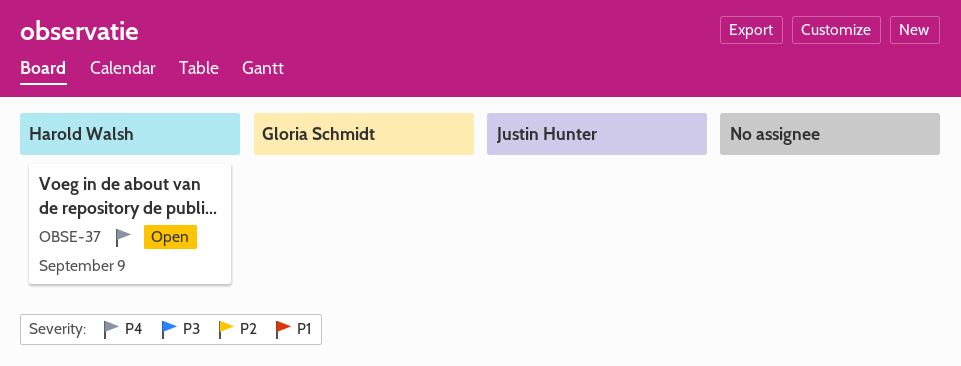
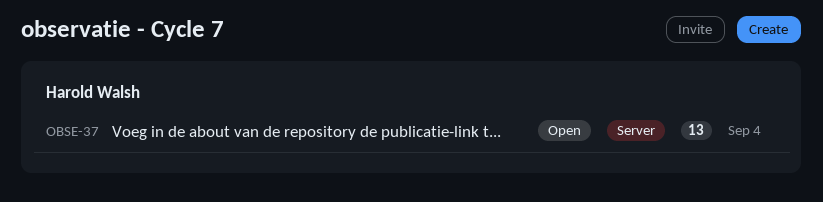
OBSE-37, due: Sep 9 -> Sep 4

